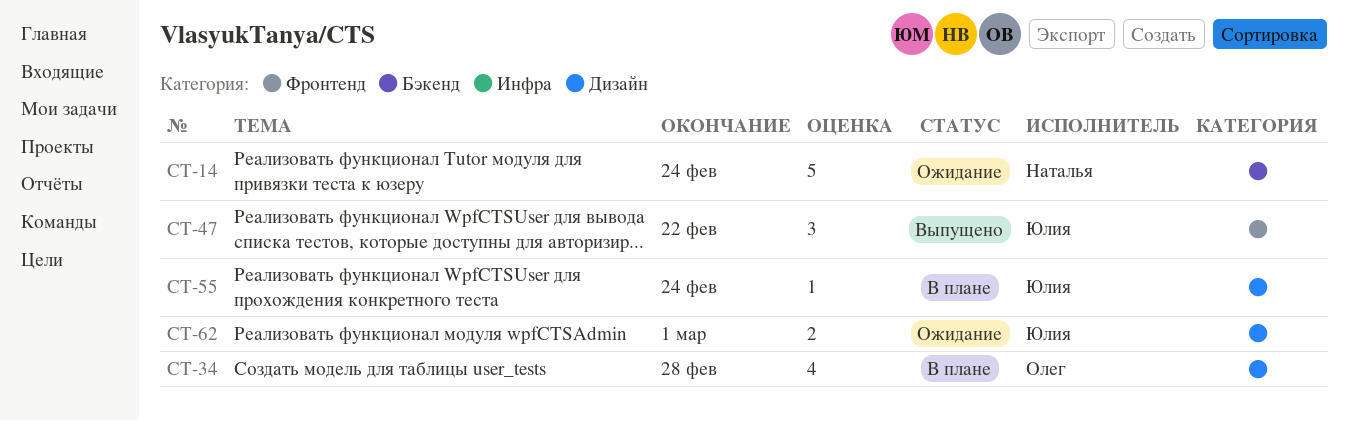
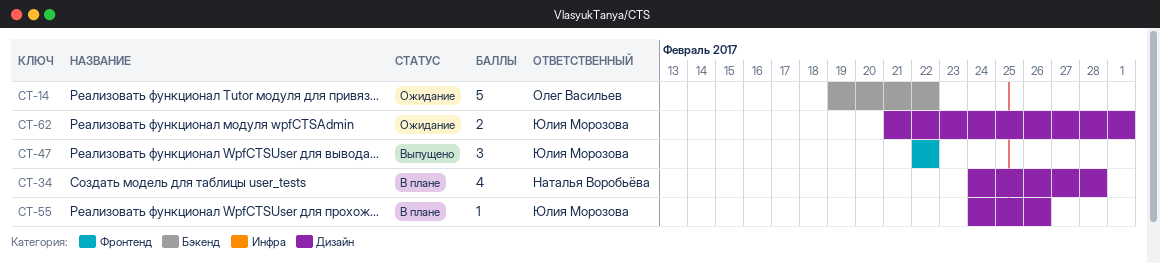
CT-14, owner: Наталья Воробьёва -> Олег Васильев
CT-14, due: Feb 24 -> Feb 22
CT-34, owner: Олег Васильев -> Наталья Воробьёва
CT-55, due: Feb 24 -> Feb 26

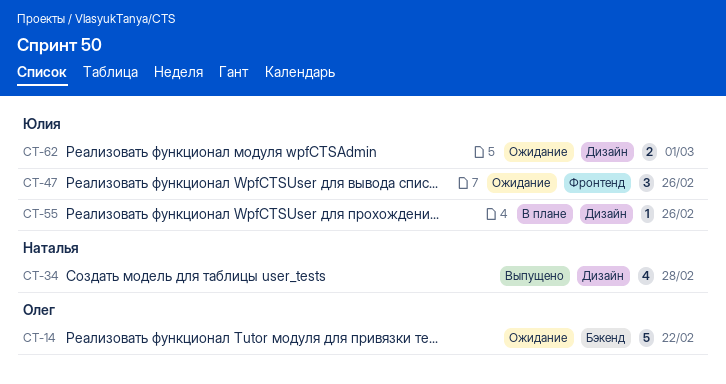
CT-34, status: В плане -> Выпущено
CT-47, status: Выпущено -> Ожидание
CT-47, due: Feb 22 -> Feb 26

